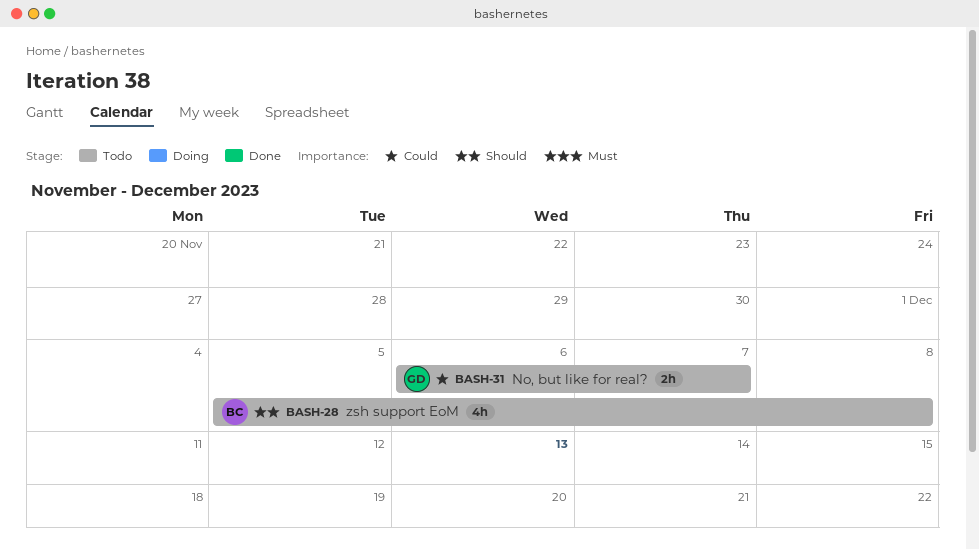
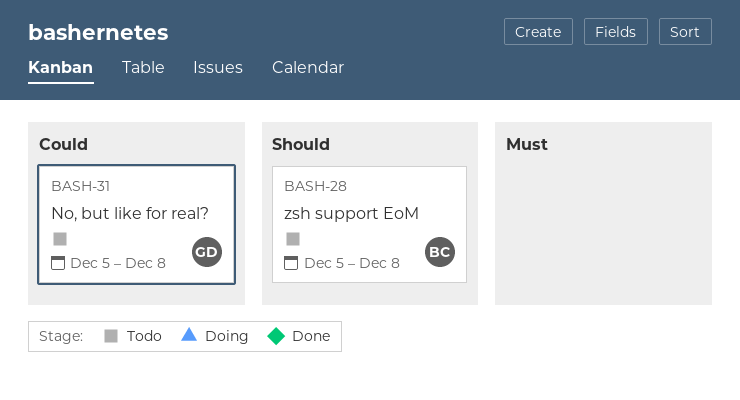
BASH-31, start: Dec 6 -> Dec 5
BASH-31, due: Dec 7 -> Dec 8

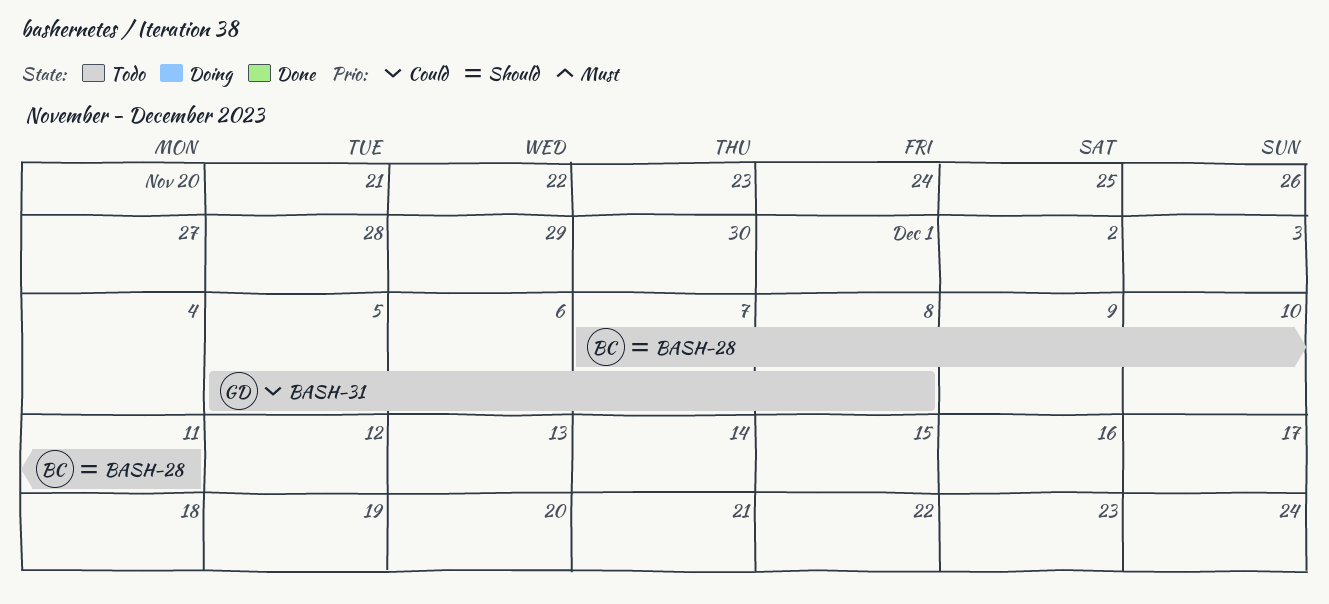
BASH-28, start: Dec 5 -> Dec 7
BASH-28, due: Dec 8 -> Dec 11

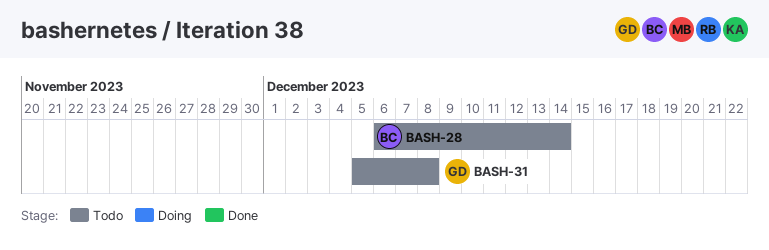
BASH-28, start: Dec 7 -> Dec 6
BASH-28, due: Dec 11 -> Dec 14

